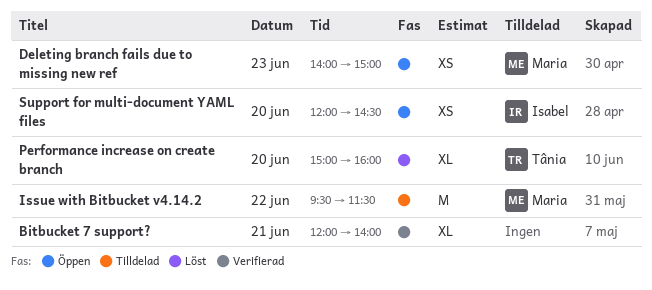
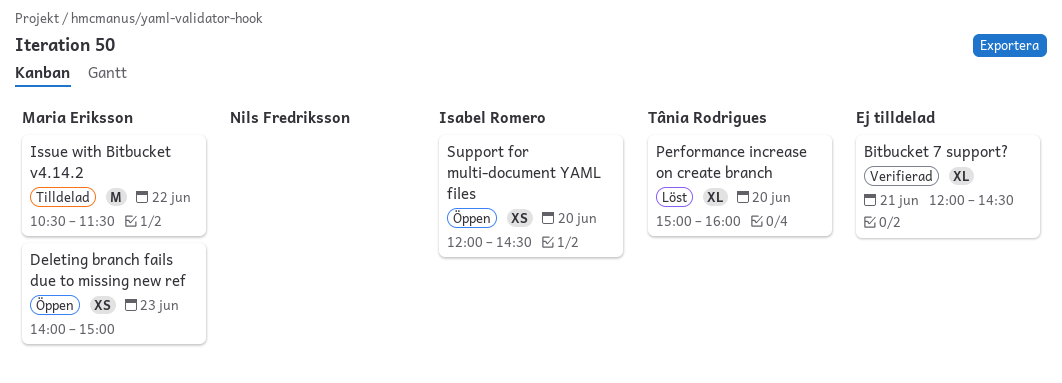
Bitbucket 7 support?, ends: 14:00 -> 14:30
Issue with Bitbucket v4.14.2, begins: 09:30 -> 10:30

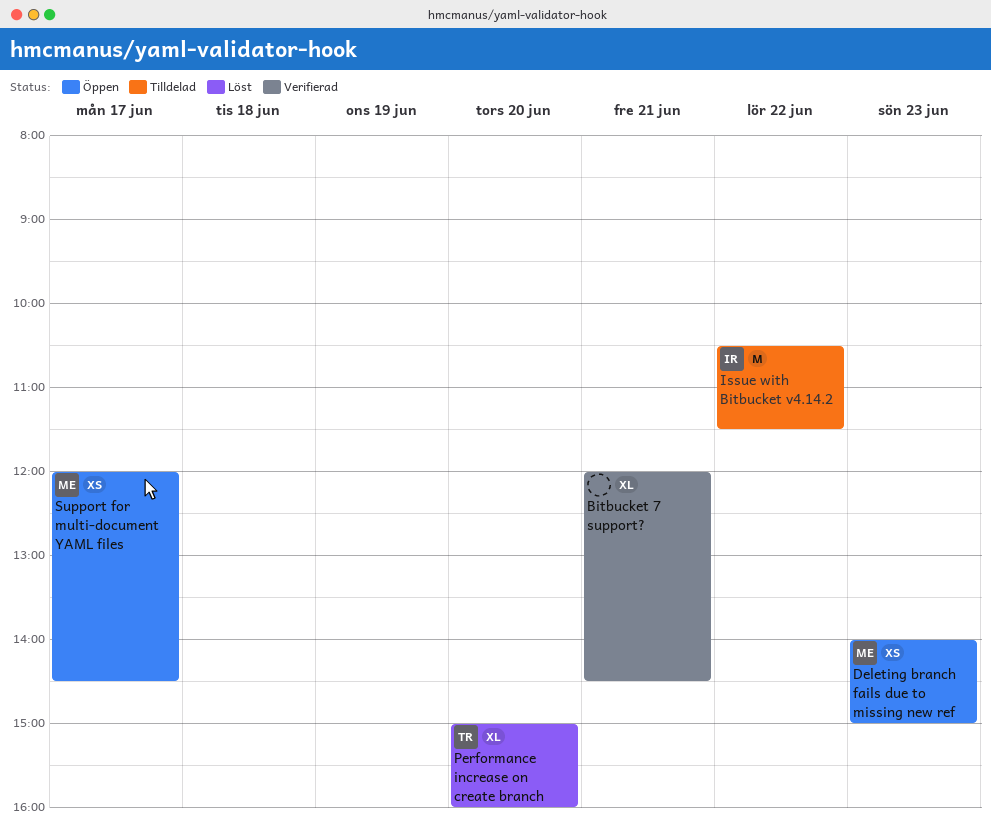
Issue with Bitbucket v4.14.2, owner: Maria Eriksson -> Isabel Romero
Support for multi-document YAML files, owner: Isabel Romero -> Maria Eriksson
Support for multi-document YAML files, day: Jun 20 -> Jun 17

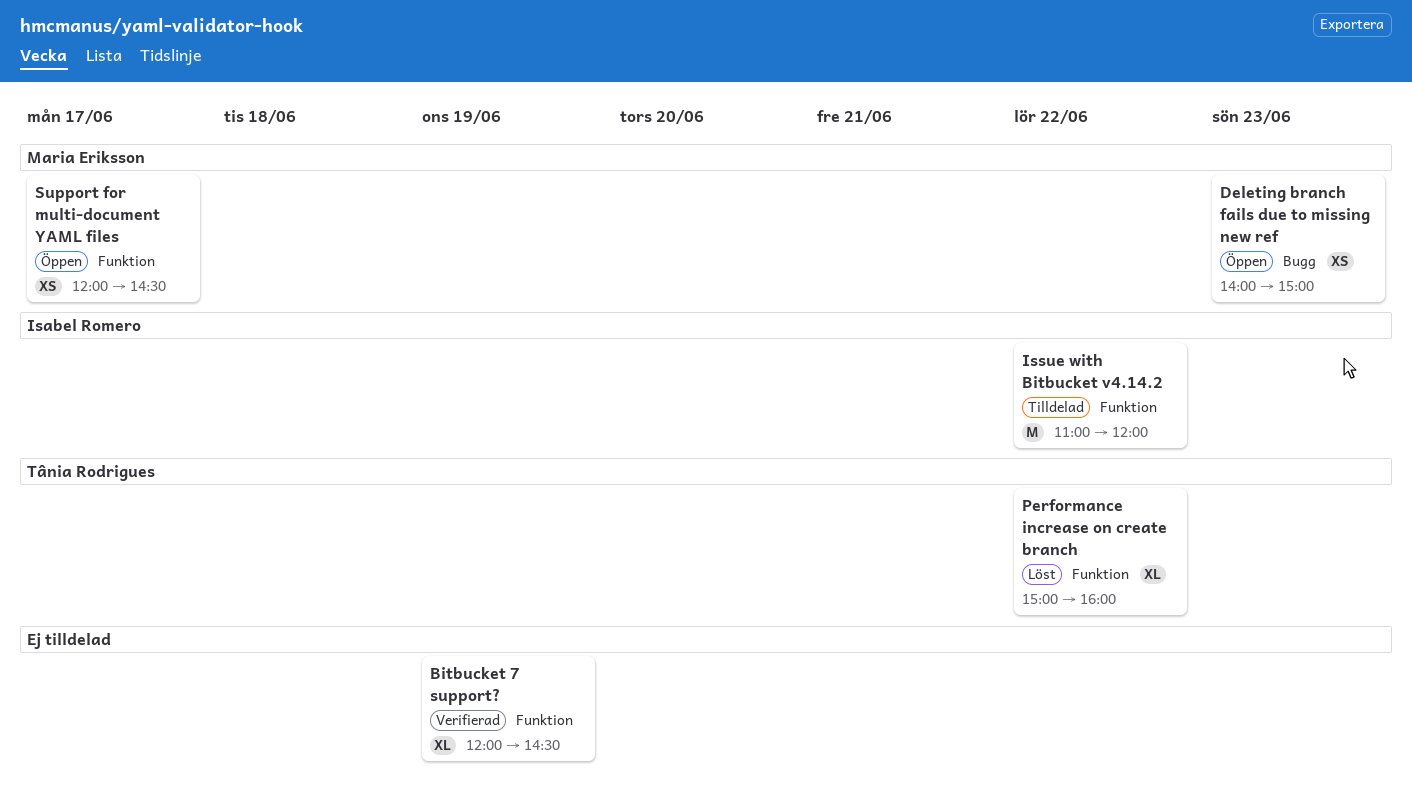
Bitbucket 7 support?, day: Jun 21 -> Jun 19
Issue with Bitbucket v4.14.2, begins: 10:30 -> 11:00
Issue with Bitbucket v4.14.2, ends: 11:30 -> 12:00
Performance increase on create branch, day: Jun 20 -> Jun 22

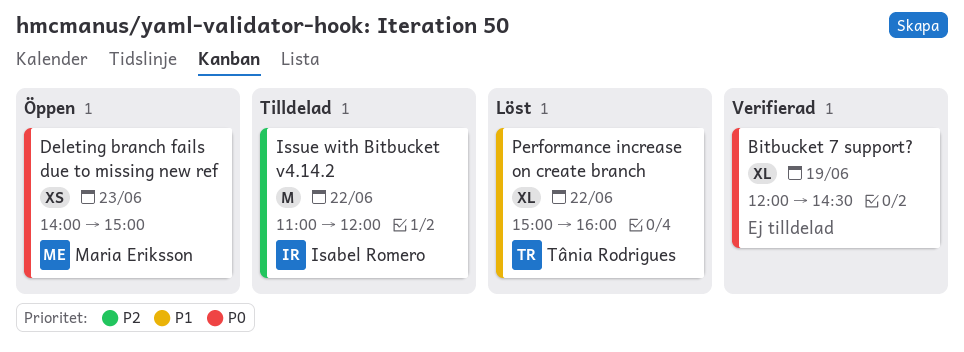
Support for multi-document YAML files: present -> none

